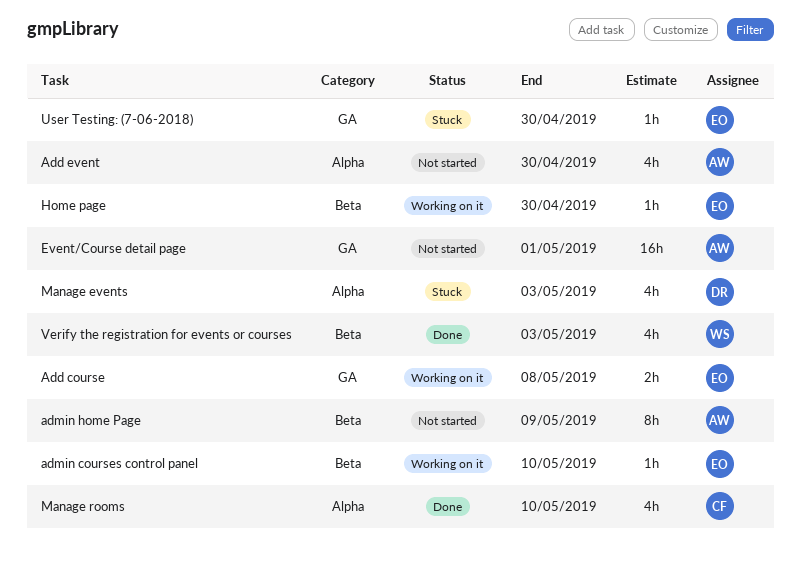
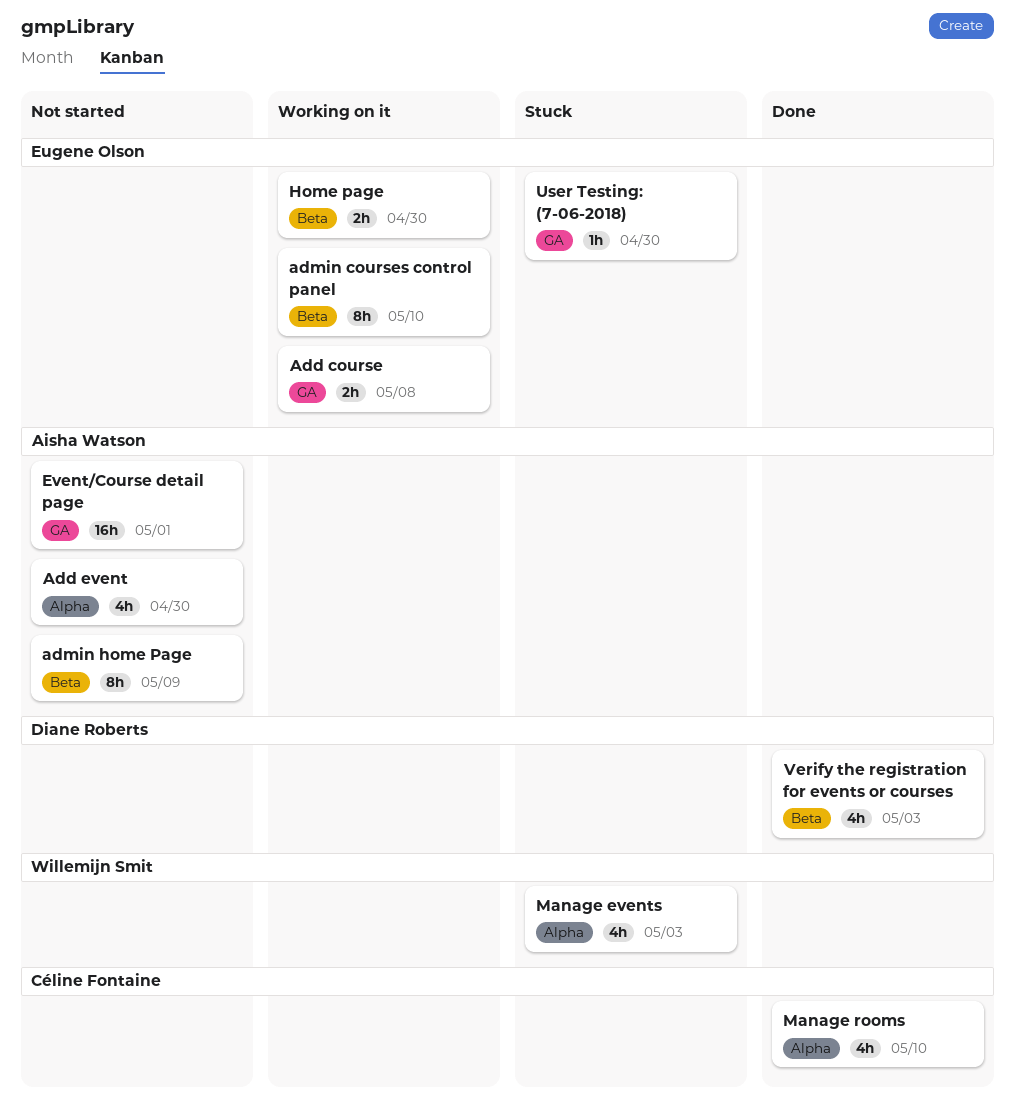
admin courses control panel, estimate: 1h -> 8h
Home page, estimate: 1h -> 2h
Manage events, owner: Diane Roberts -> Willemijn Smit
Verify the registration for events or courses, owner: Willemijn Smit -> Diane Roberts

